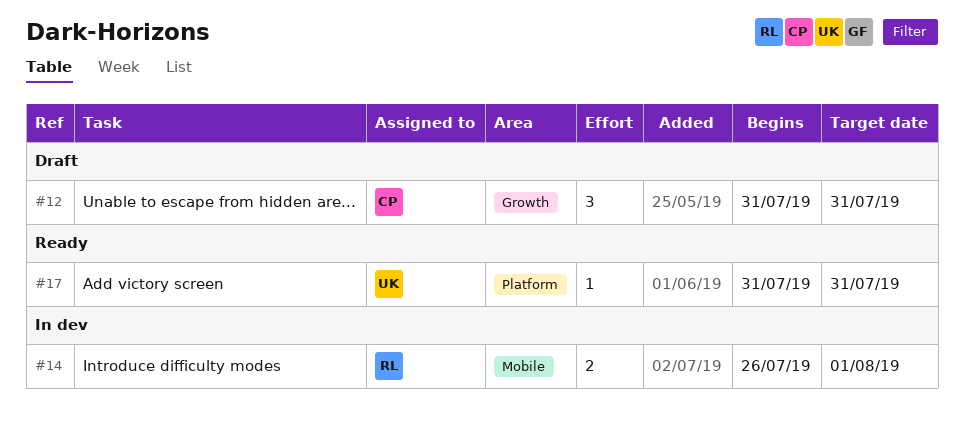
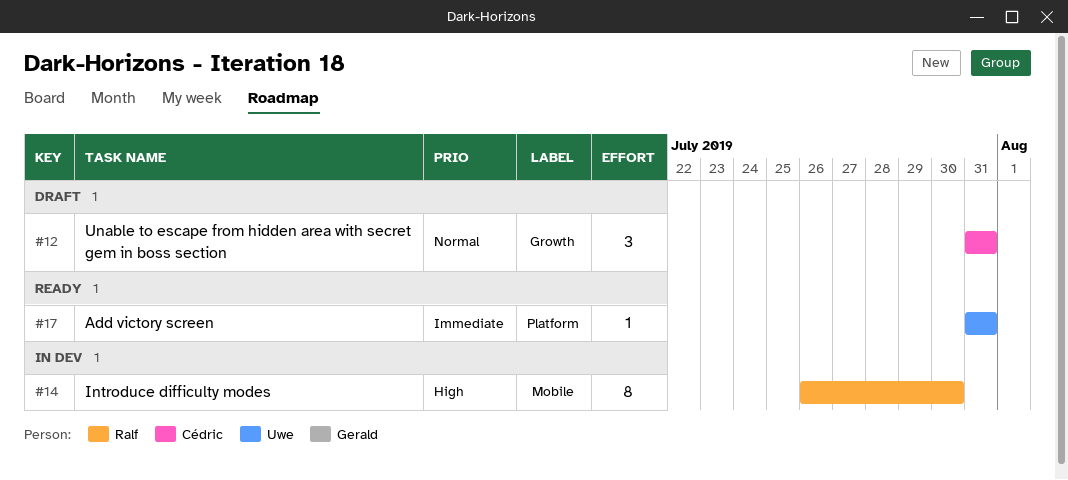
#14, estimate: 2 -> 8
#14, due: Aug 1 -> Jul 30

